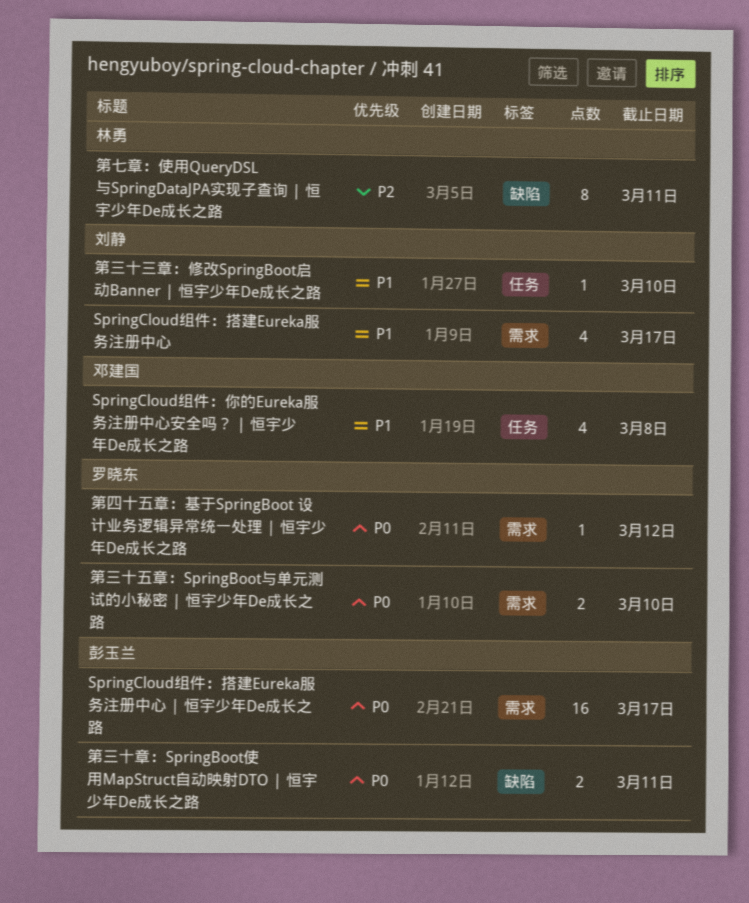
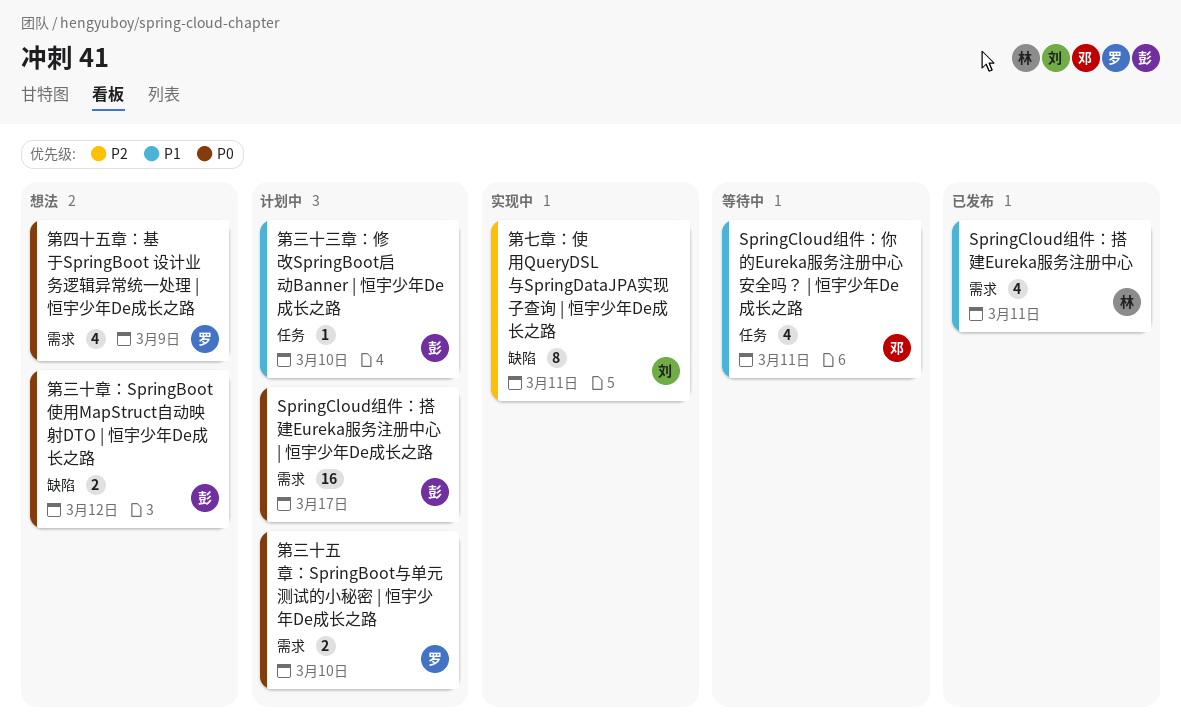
SpringCloud组件：你的Eureka服务注册中心安全吗？ | 恒宇少年De成长之路, due: Mar 8 -> Mar 11
SpringCloud组件：搭建Eureka服务注册中心, owner: 刘静 -> 林勇
SpringCloud组件：搭建Eureka服务注册中心, due: Mar 17 -> Mar 11
第七章：使用QueryDSL与SpringDataJPA实现子查询 | 恒宇少年De成长之路, owner: 林勇 -> 刘静
第三十三章：修改SpringBoot启动Banner | 恒宇少年De成长之路, owner: 刘静 -> 彭玉兰
第三十章：SpringBoot使用MapStruct自动映射DTO | 恒宇少年De成长之路, due: Mar 11 -> Mar 12
第四十五章：基于SpringBoot 设计业务逻辑异常统一处理 | 恒宇少年De成长之路, estimate: 1 -> 4
第四十五章：基于SpringBoot 设计业务逻辑异常统一处理 | 恒宇少年De成长之路, due: Mar 12 -> Mar 9

